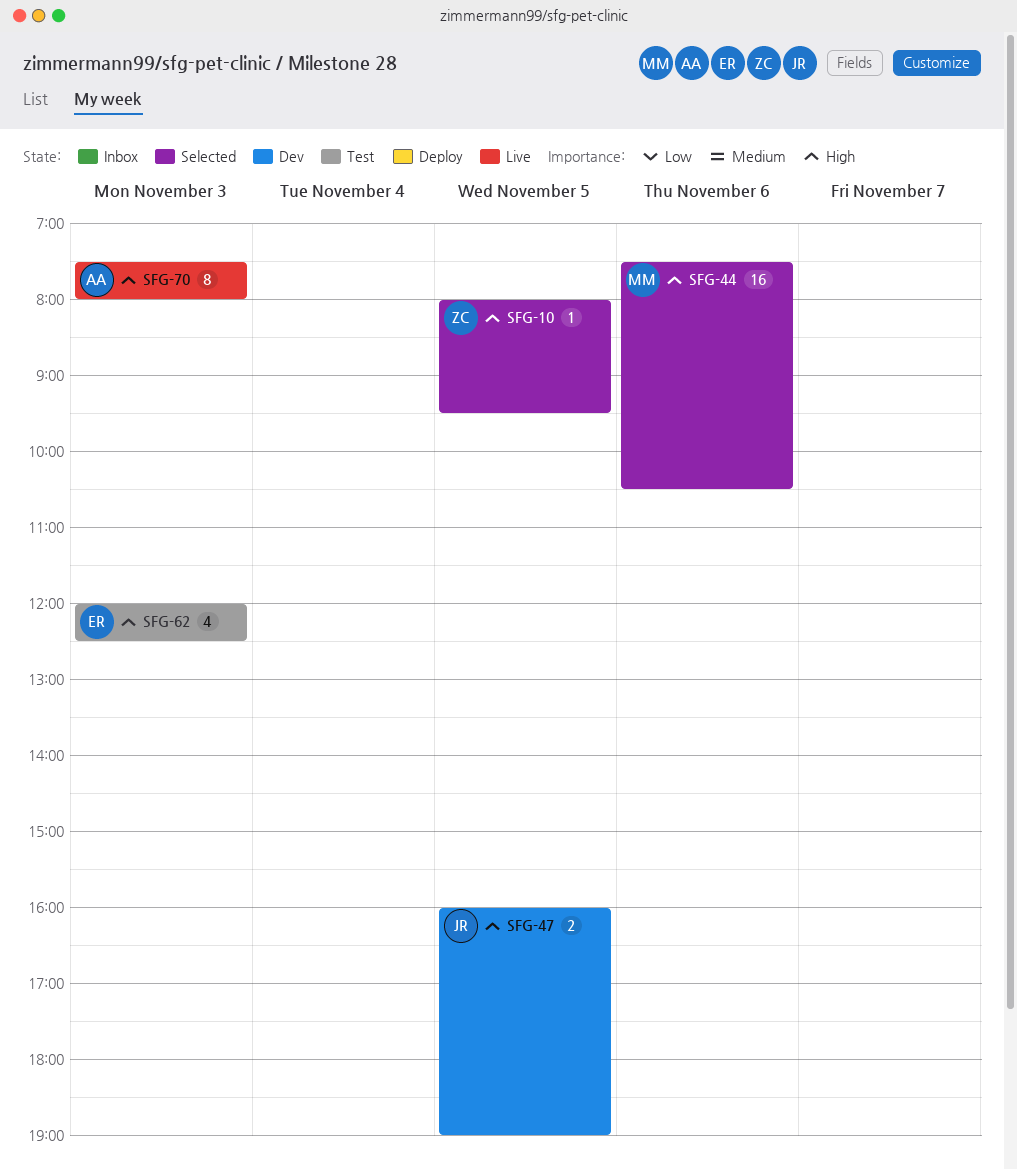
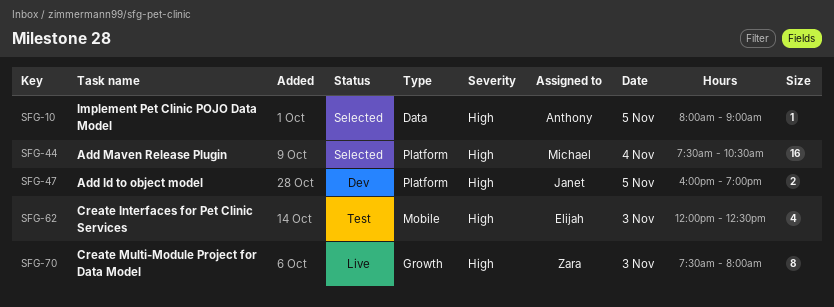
SFG-10, owner: Zara -> Anthony
SFG-10, ends: 09:30 -> 09:00
SFG-44, day: Nov 6 -> Nov 4
SFG-70, owner: Anthony -> Zara

